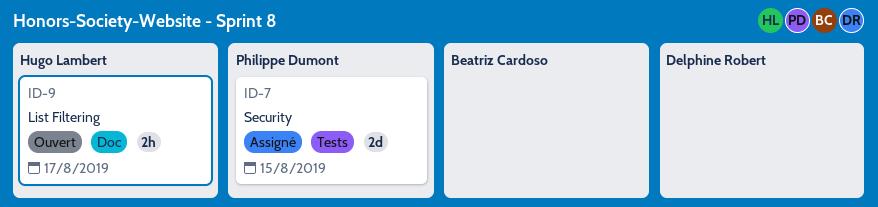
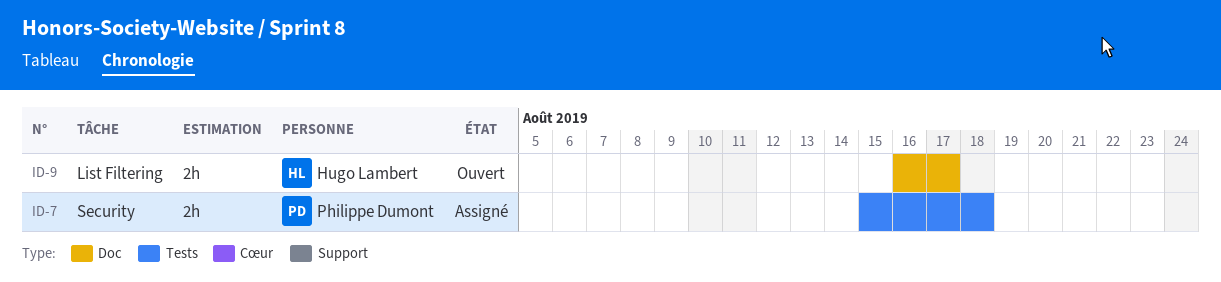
ID-7, estimate: 2d -> 2h
ID-7, due: Aug 15 -> Aug 18

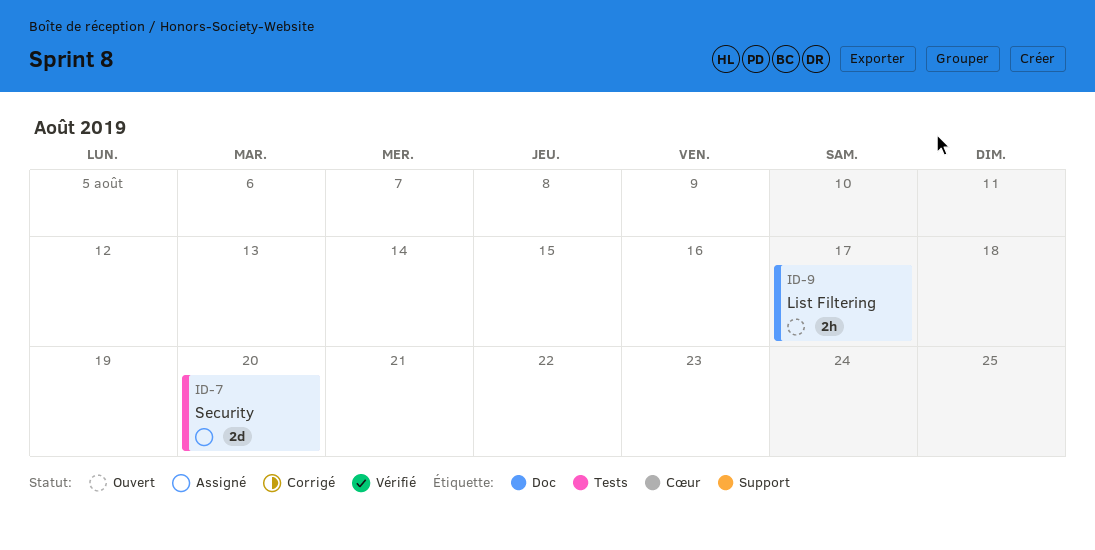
ID-7, estimate: 2h -> 2d
ID-7, due: Aug 18 -> Aug 20

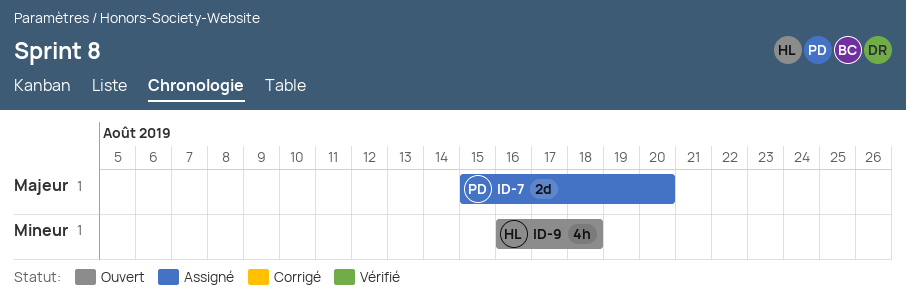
ID-9, estimate: 2h -> 4h
ID-9, due: Aug 17 -> Aug 18

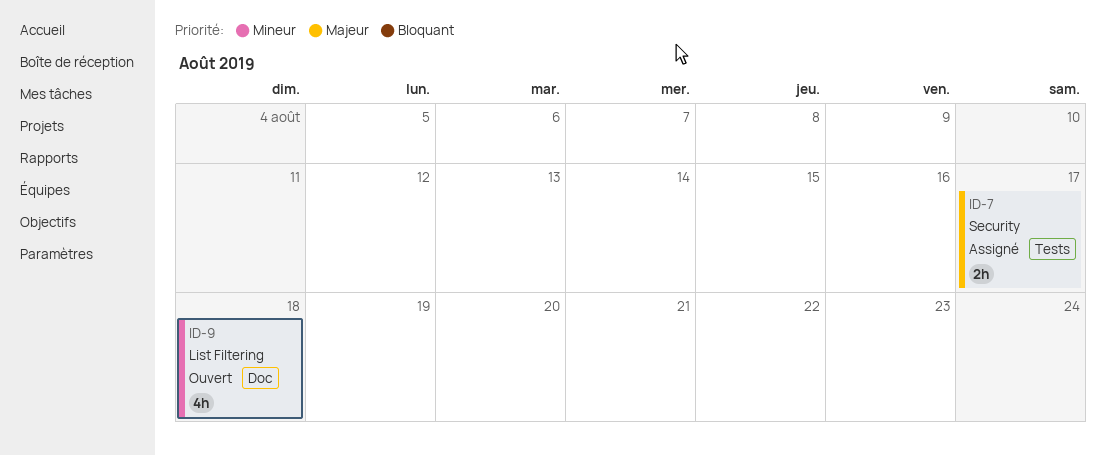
ID-7, estimate: 2d -> 2h
ID-7, due: Aug 20 -> Aug 17

